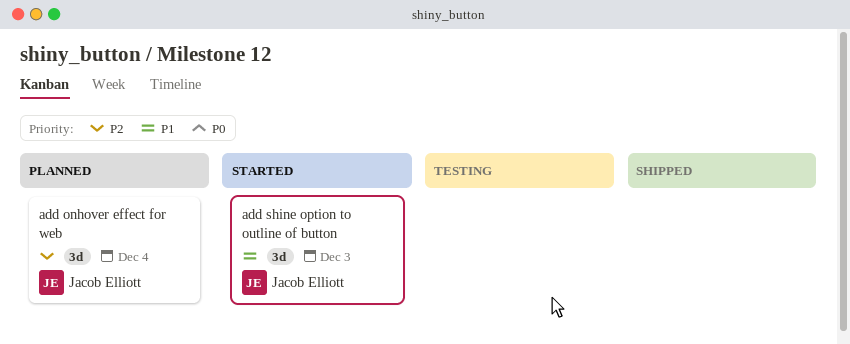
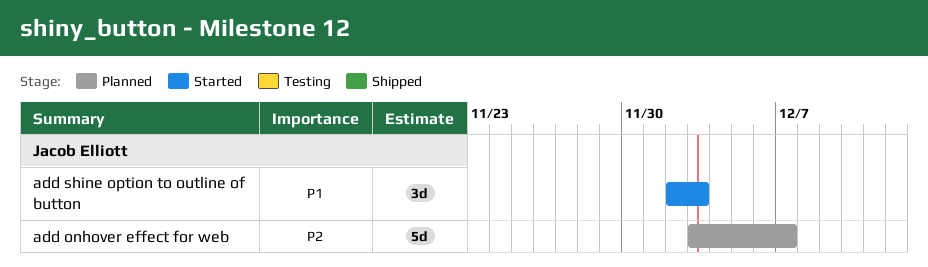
add onhover effect for web, estimate: 3d -> 5d
add onhover effect for web, due: Dec 4 -> Dec 7

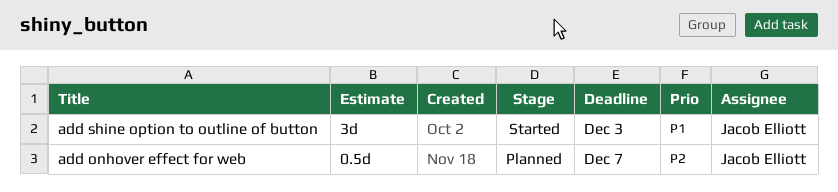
add onhover effect for web, estimate: 5d -> 0.5d

